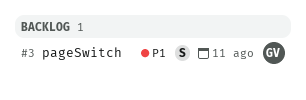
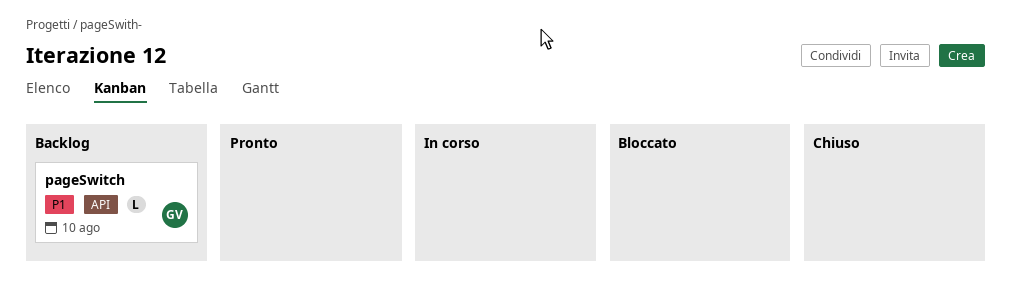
pageSwitch, estimate: S -> L
pageSwitch, due: Aug 11 -> Aug 10

